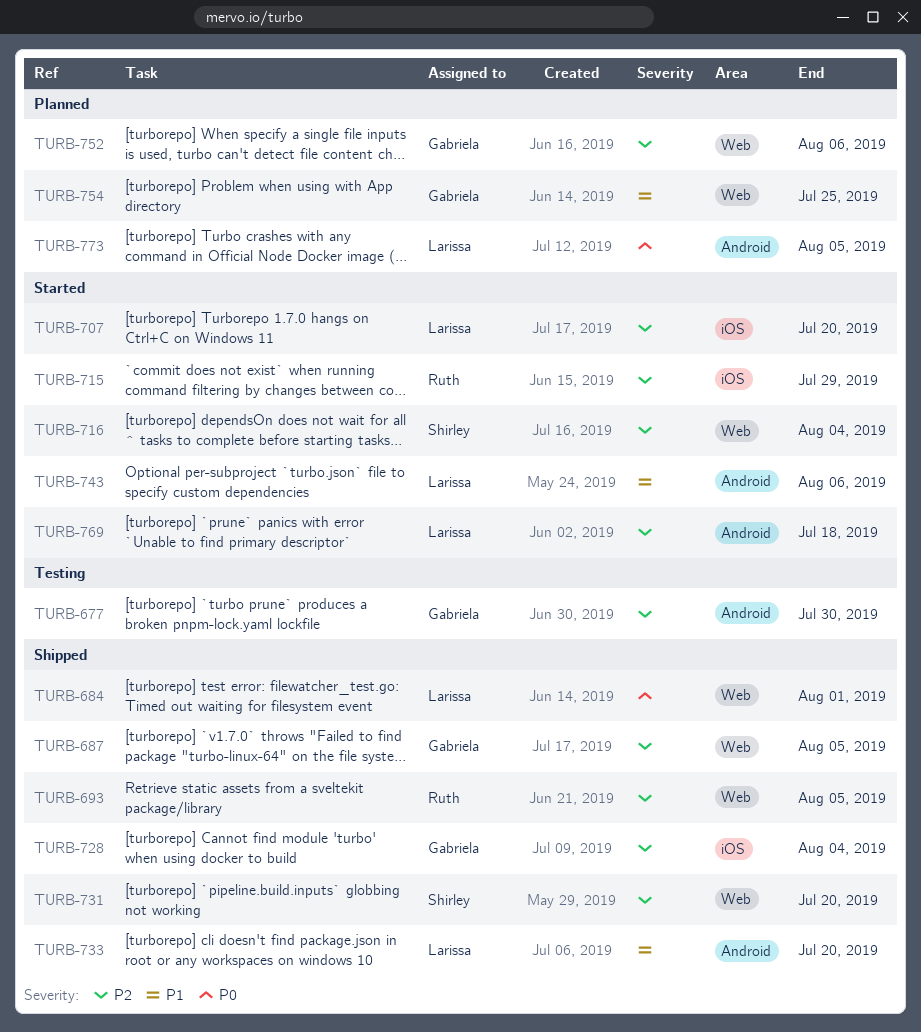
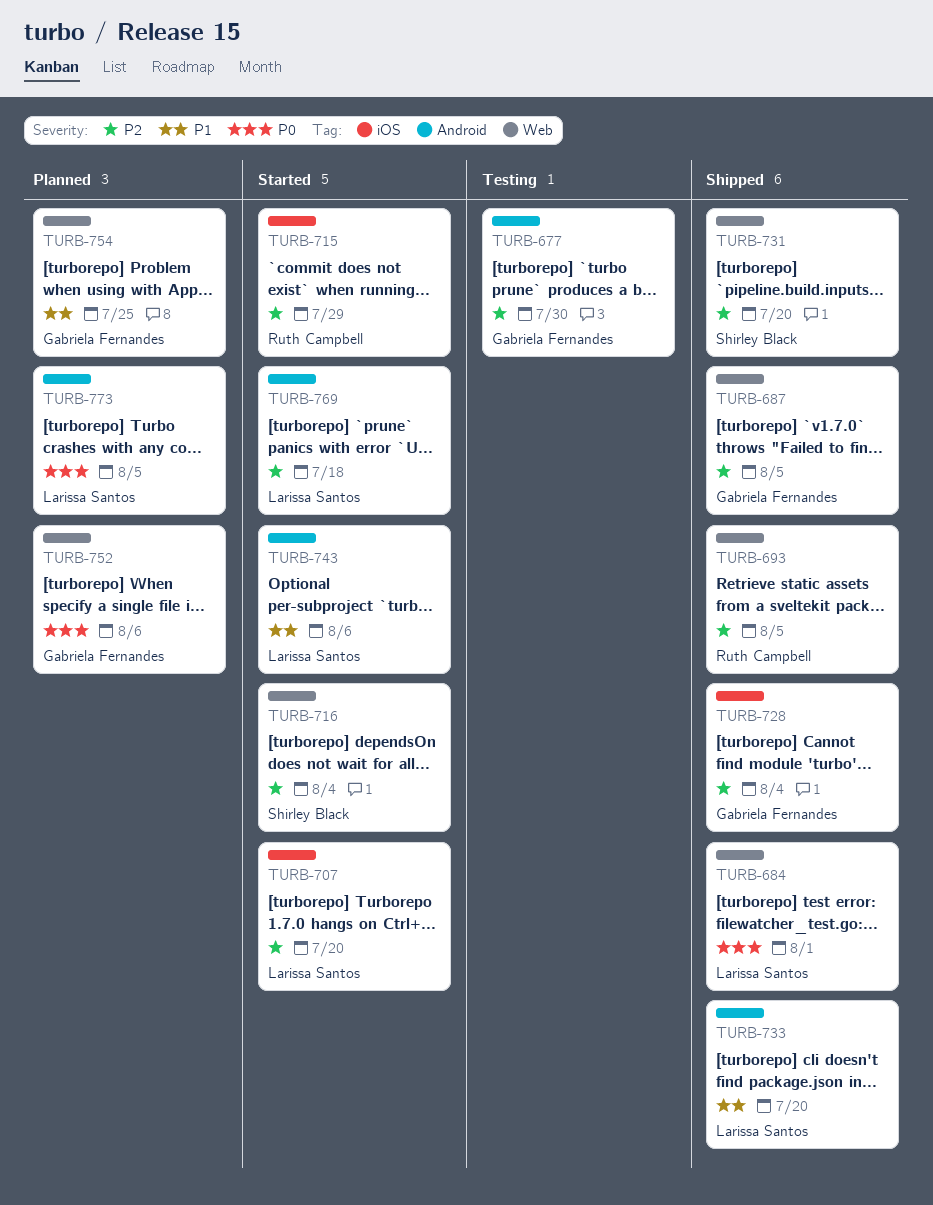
TURB-752, priority: P2 -> P0

